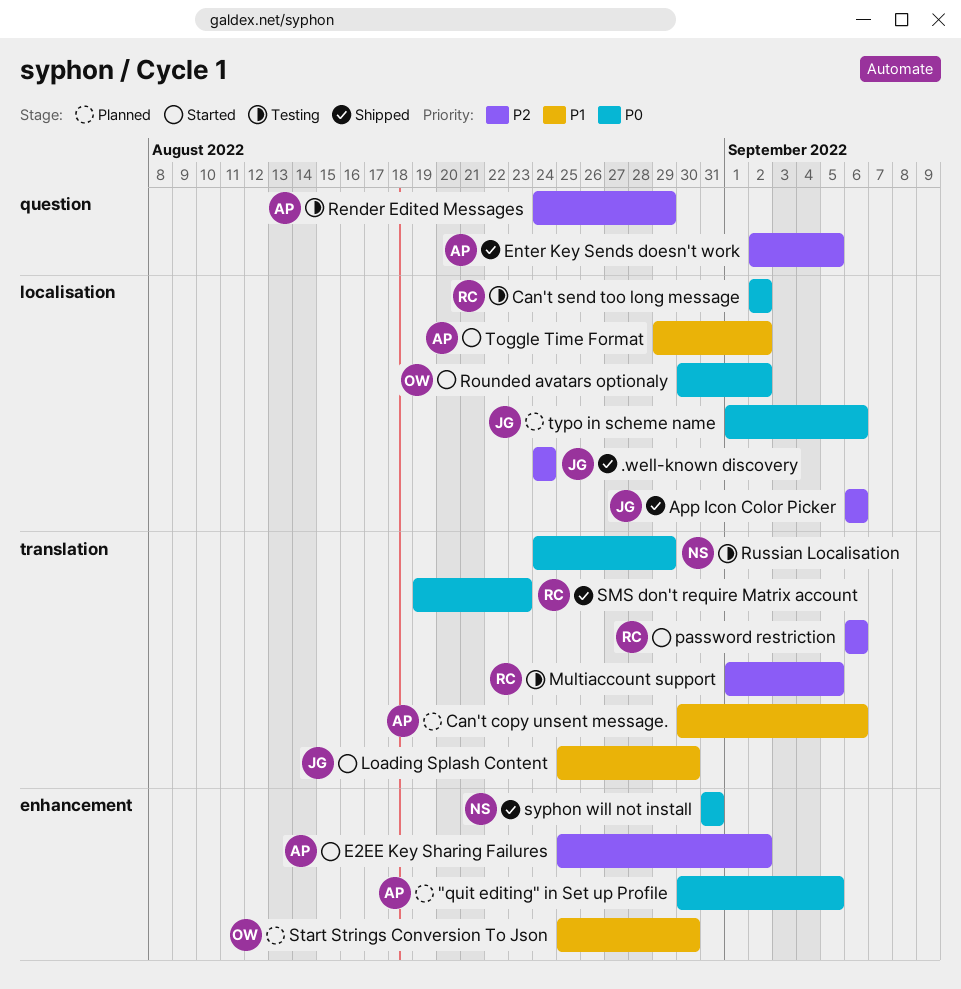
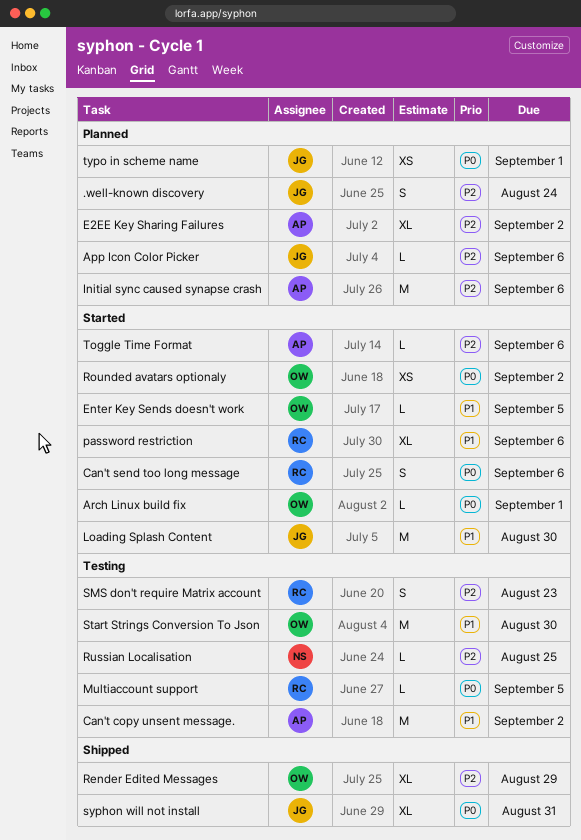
"quit editing" in Set up Profile: present -> none
.well-known discovery, status: Shipped -> Planned
App Icon Color Picker, status: Shipped -> Planned
Arch Linux build fix: none -> present
Can't copy unsent message., status: Planned -> Testing
Can't copy unsent message., due: Sep 6 -> Sep 2
Can't send too long message, status: Testing -> Started
Can't send too long message, due: Sep 2 -> Sep 6
E2EE Key Sharing Failures, status: Started -> Planned
Enter Key Sends doesn't work, status: Shipped -> Started
Enter Key Sends doesn't work, owner: AP -> OW
Enter Key Sends doesn't work, priority: P2 -> P1
Initial sync caused synapse crash: none -> present
Multiaccount support, priority: P2 -> P0
password restriction, priority: P2 -> P1
Render Edited Messages, status: Testing -> Shipped
Render Edited Messages, owner: AP -> OW
Russian Localisation, priority: P0 -> P2
Russian Localisation, due: Aug 29 -> Aug 25
SMS don't require Matrix account, status: Shipped -> Testing
SMS don't require Matrix account, priority: P0 -> P2
Start Strings Conversion To Json, status: Planned -> Testing
syphon will not install, owner: NS -> JG
Toggle Time Format, priority: P1 -> P2
Toggle Time Format, due: Sep 2 -> Sep 6
typo in scheme name, due: Sep 6 -> Sep 1

